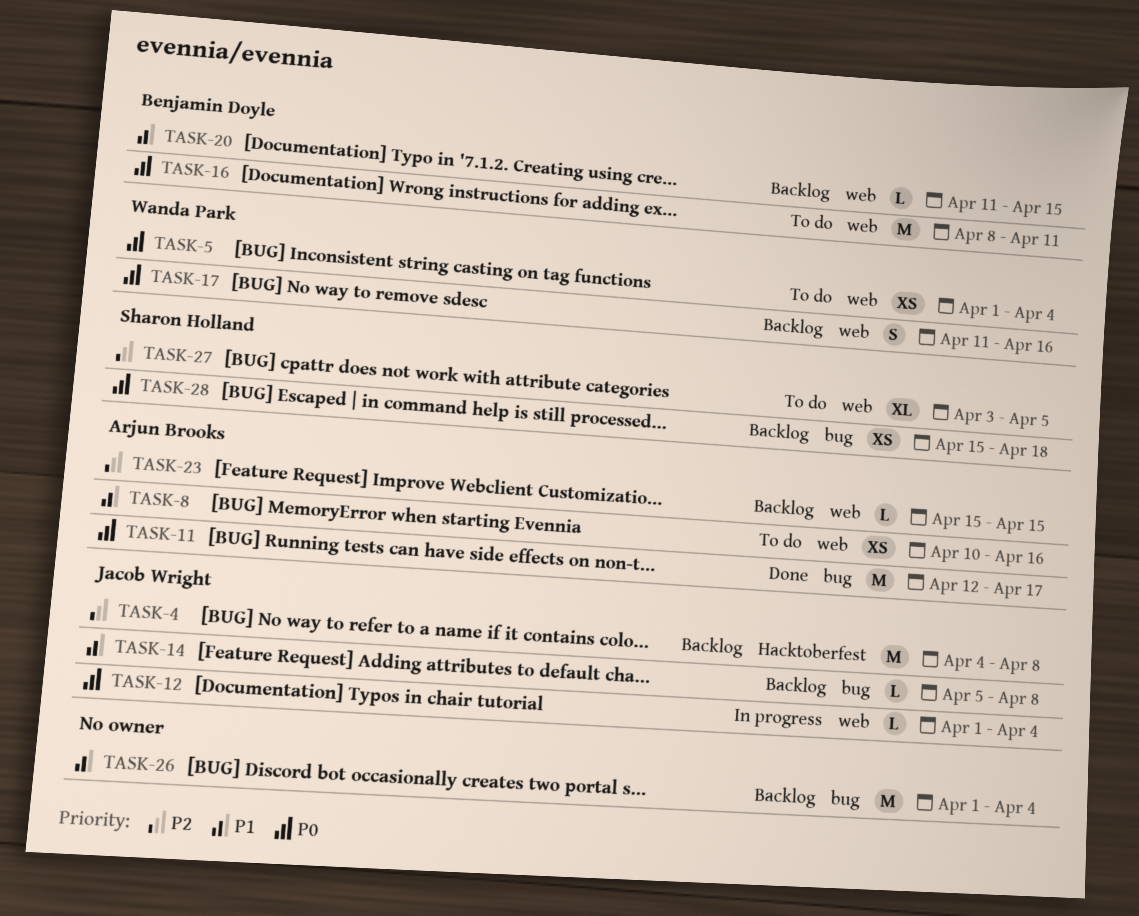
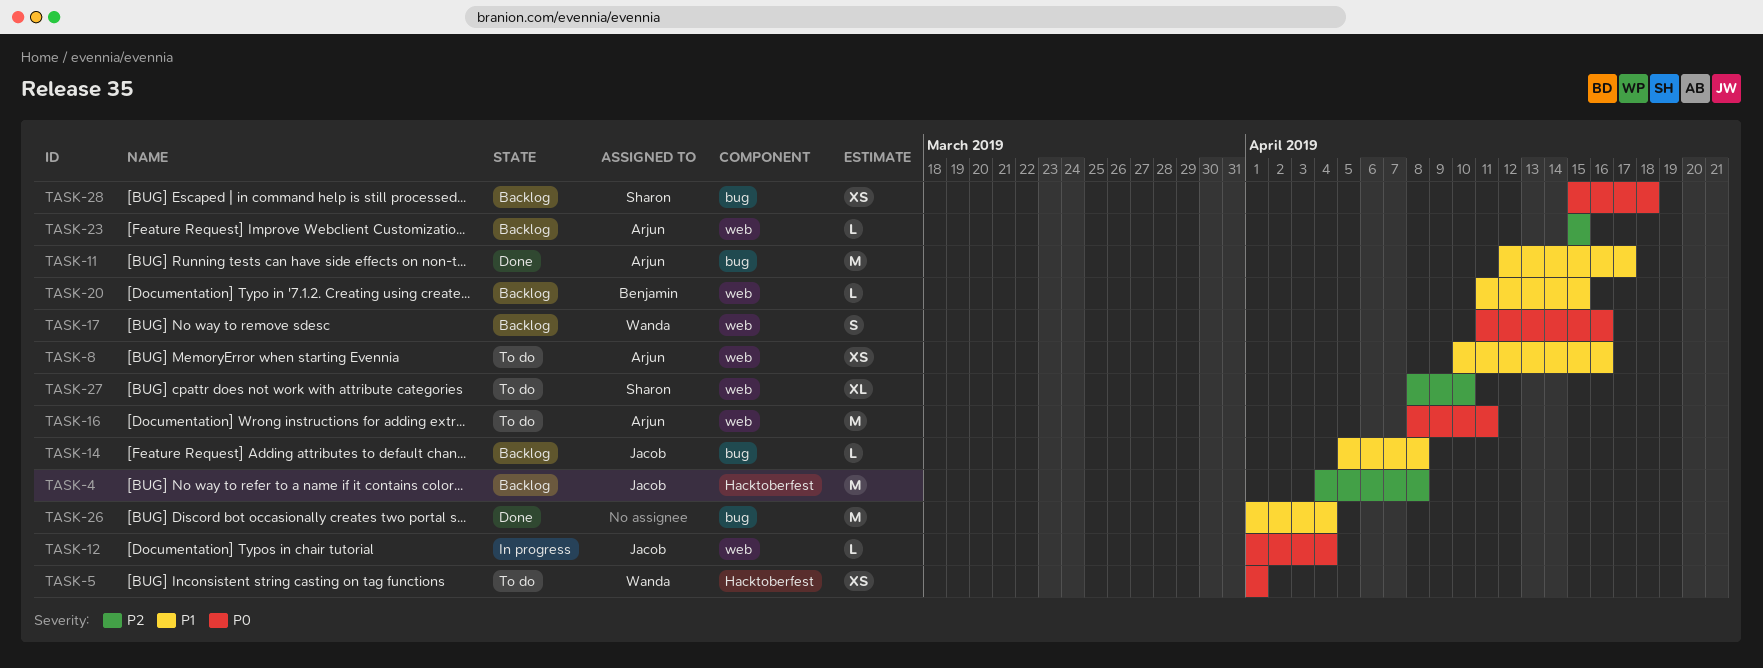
TASK-5, label: web -> Hacktoberfest
TASK-5, due: Apr 4 -> Apr 1
TASK-11, priority: P0 -> P1
TASK-16, owner: Benjamin Doyle -> Arjun Brooks
TASK-26, status: Backlog -> Done
TASK-27, start: Apr 3 -> Apr 8
TASK-27, due: Apr 5 -> Apr 10

